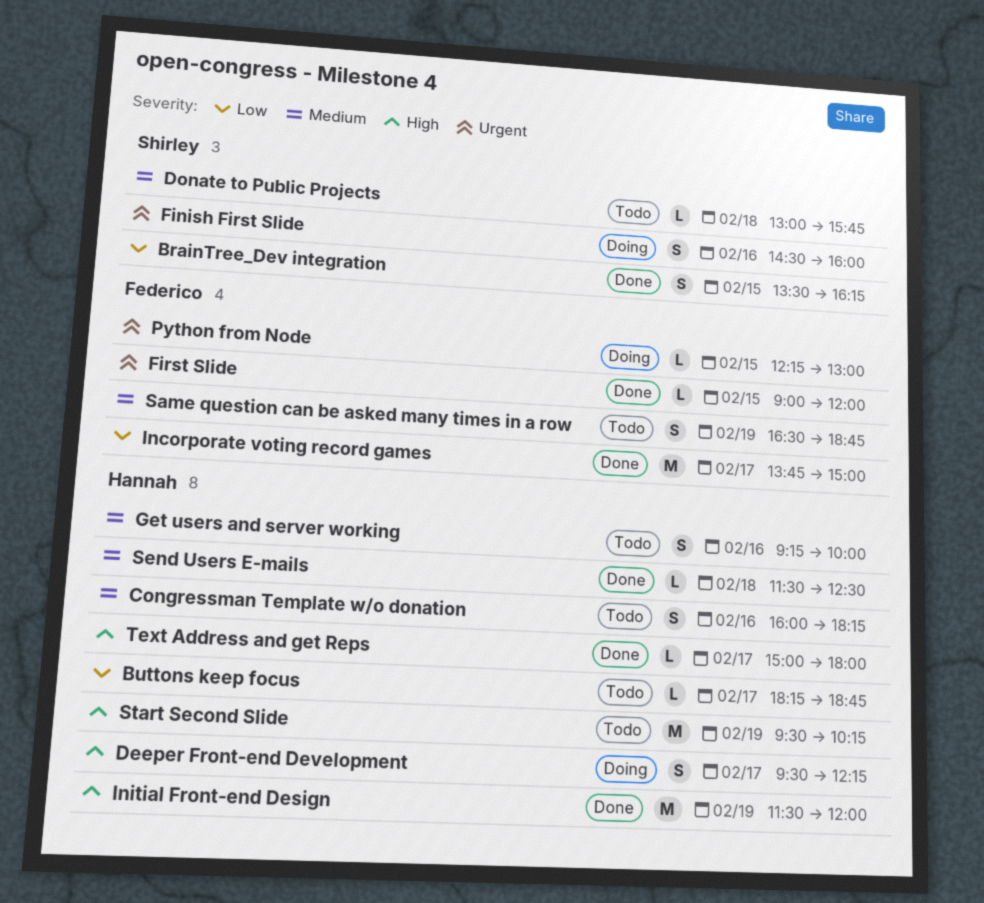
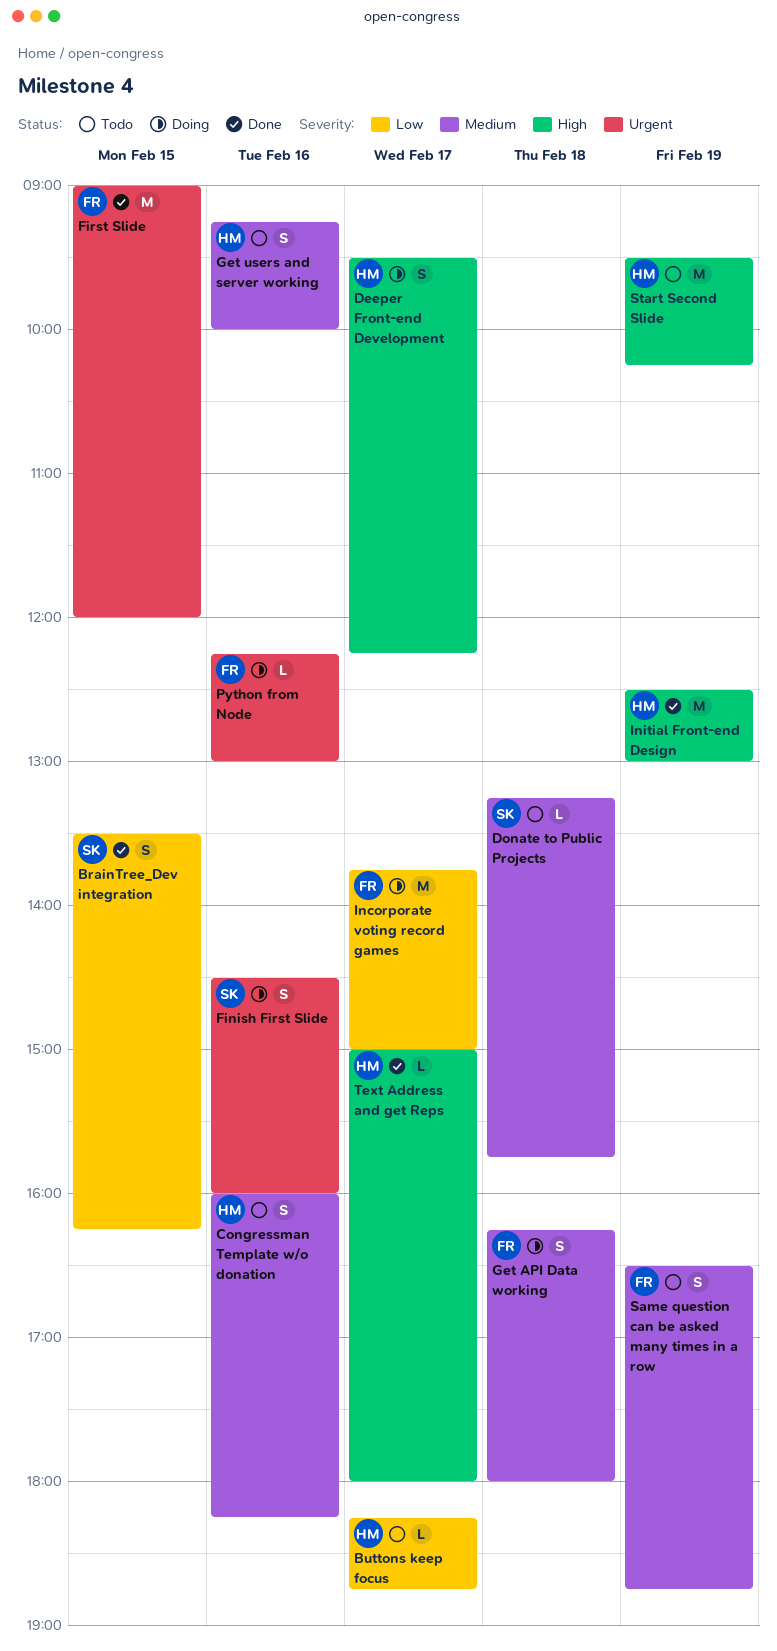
Donate to Public Projects, begins: 13:00 -> 13:15
First Slide, estimate: L -> M
Get API Data working: none -> present
Incorporate voting record games, status: Done -> Doing
Initial Front-end Design, begins: 11:30 -> 12:30
Initial Front-end Design, ends: 12:00 -> 13:00
Python from Node, day: Feb 15 -> Feb 16
Send Users E-mails: present -> none

